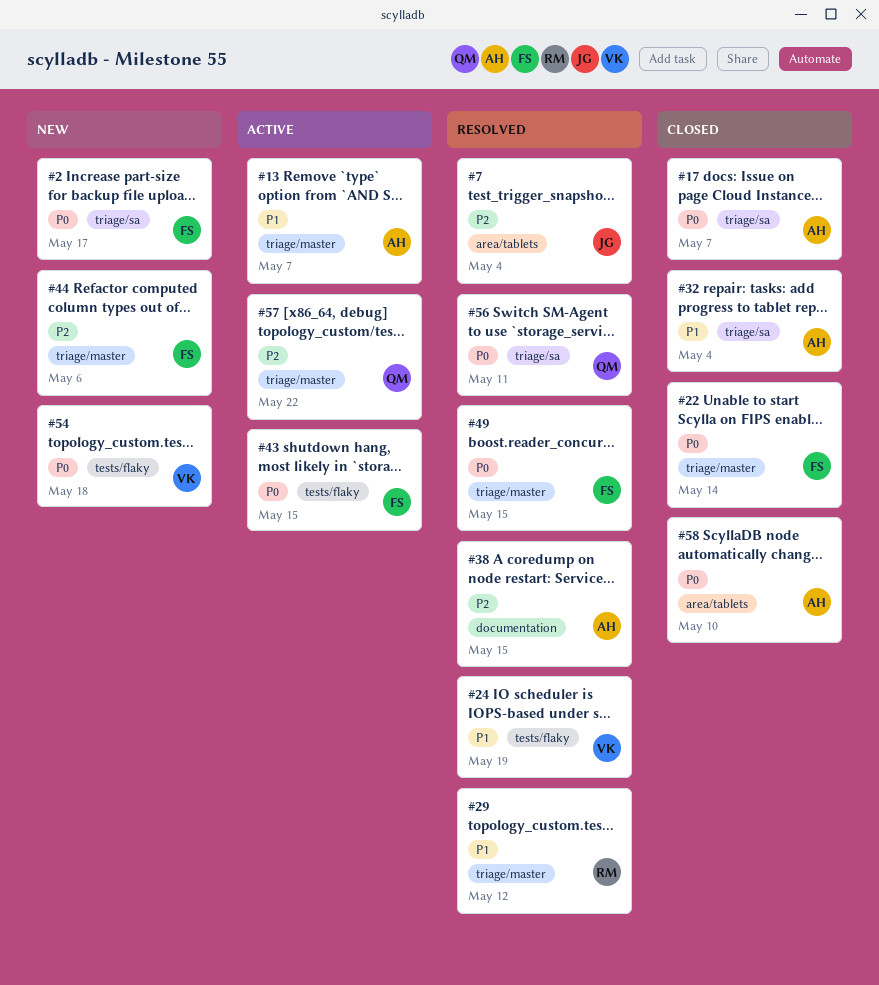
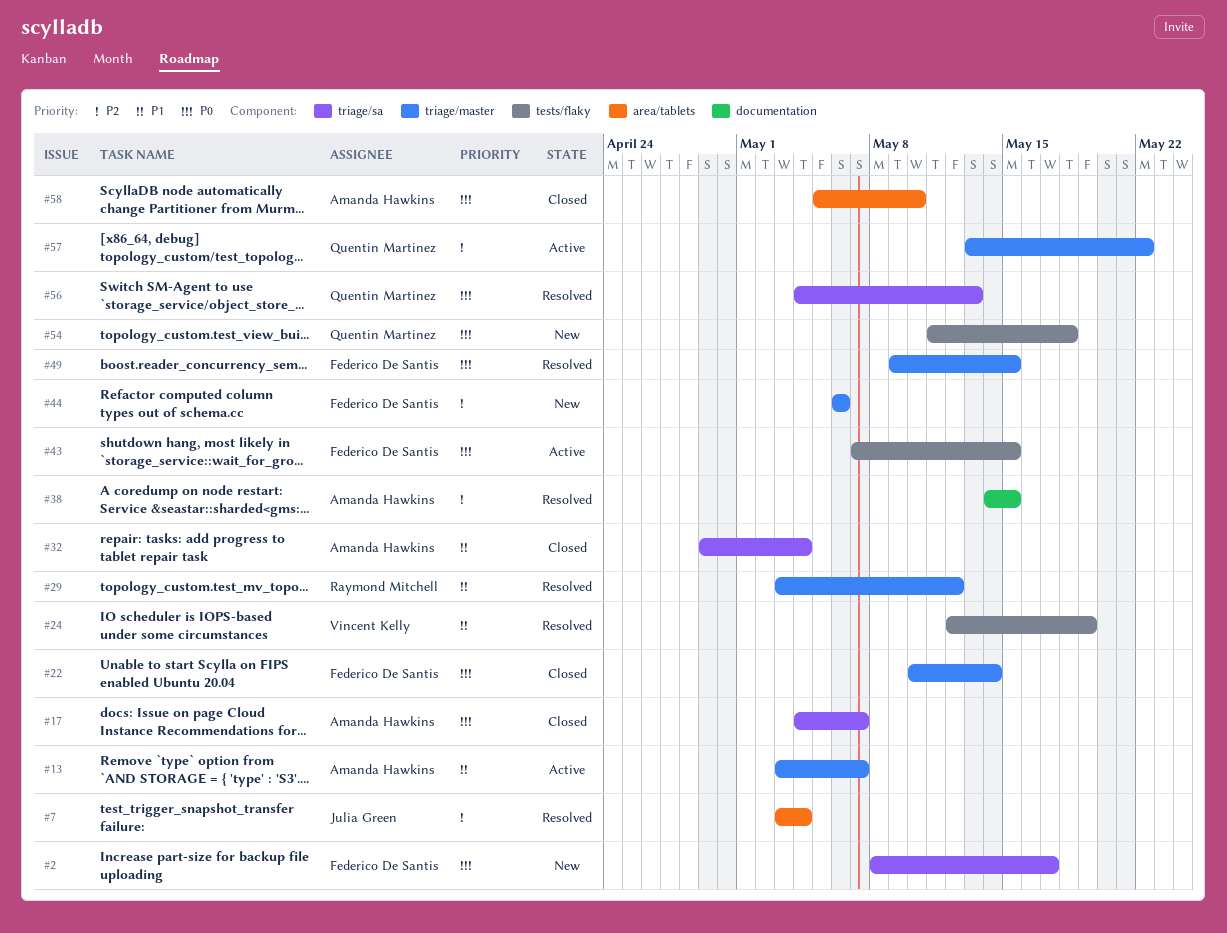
#54, owner: Vincent Kelly -> Quentin Martinez
#56, due: May 11 -> May 13

